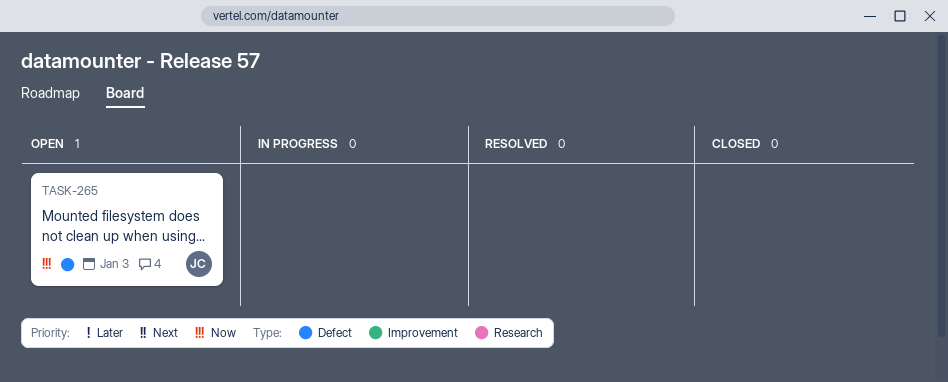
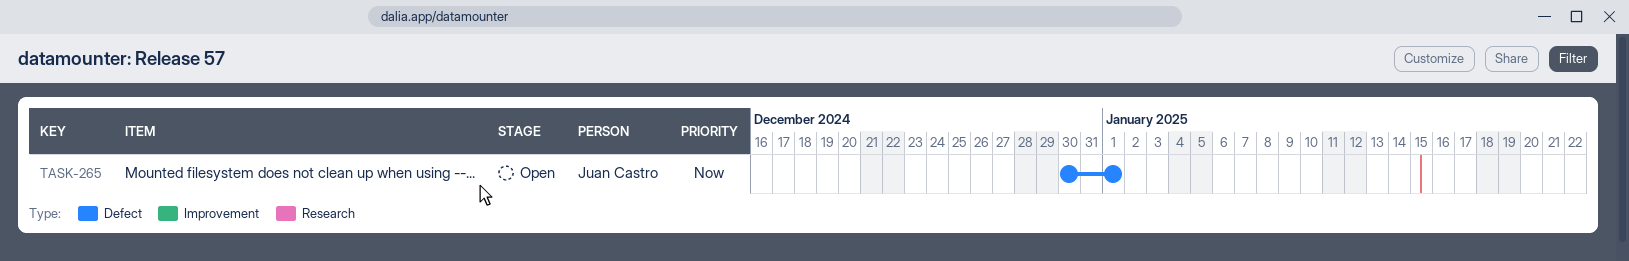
TASK-265, due: Jan 3 -> Jan 1

